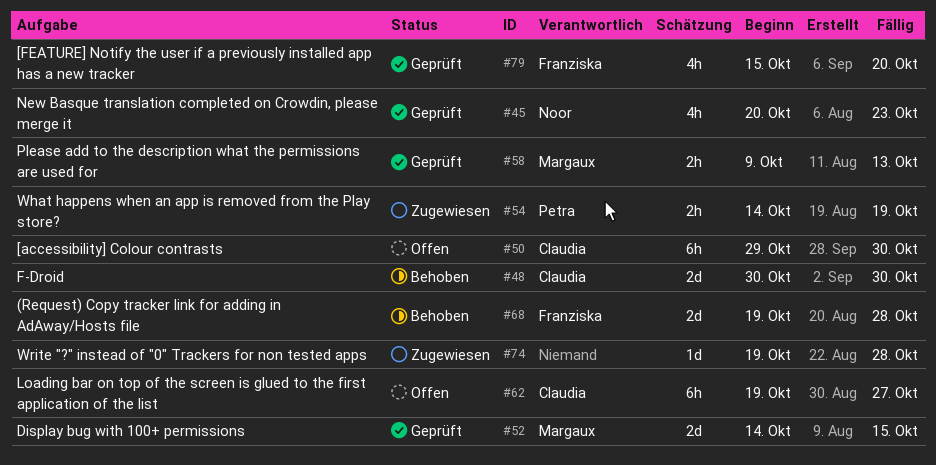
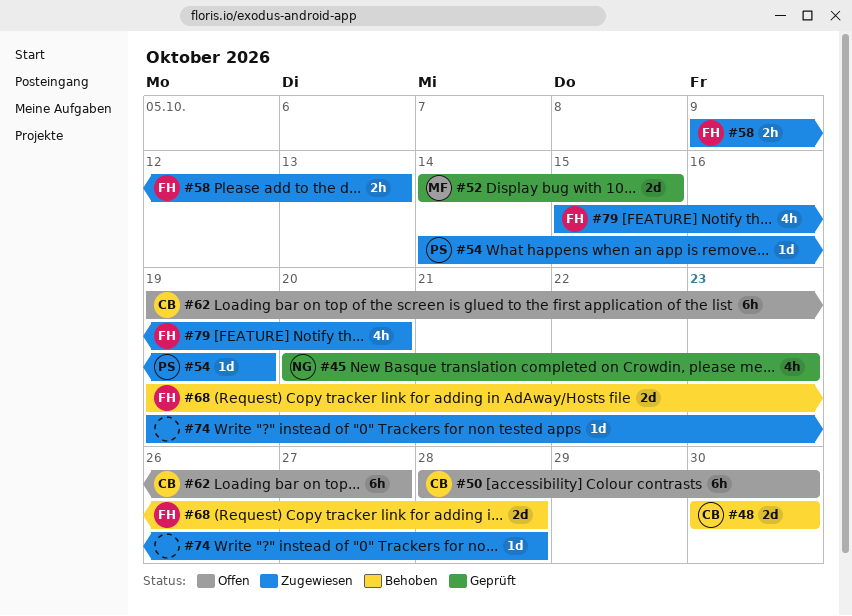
#50, start: Oct 29 -> Oct 28
#54, estimate: 2h -> 1d
#58, status: Geprüft -> Zugewiesen
#58, owner: Margaux -> Franziska
#79, status: Geprüft -> Zugewiesen

